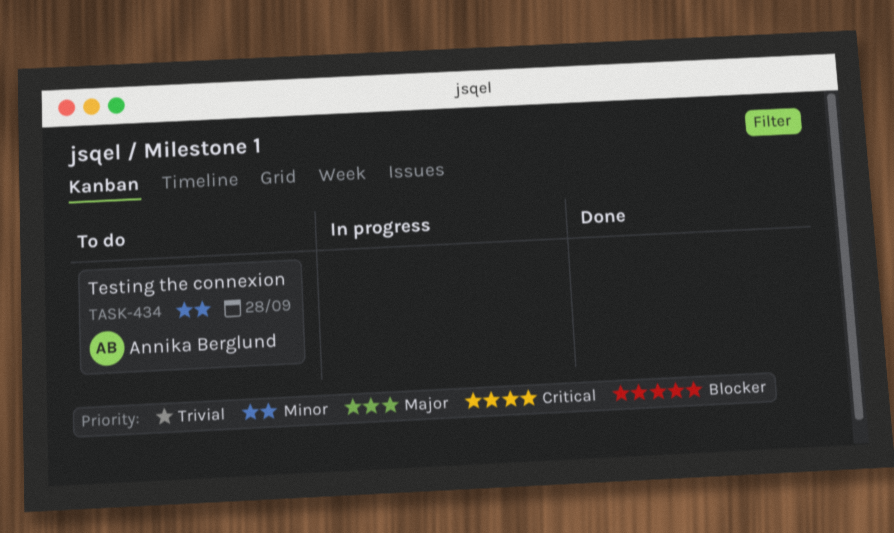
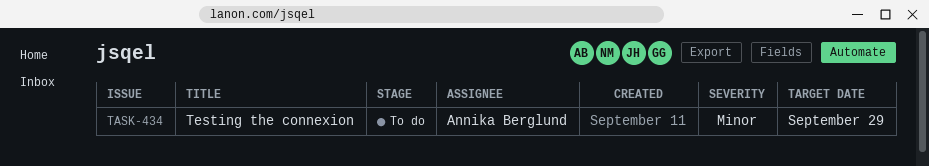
TASK-434, due: Sep 28 -> Sep 29

